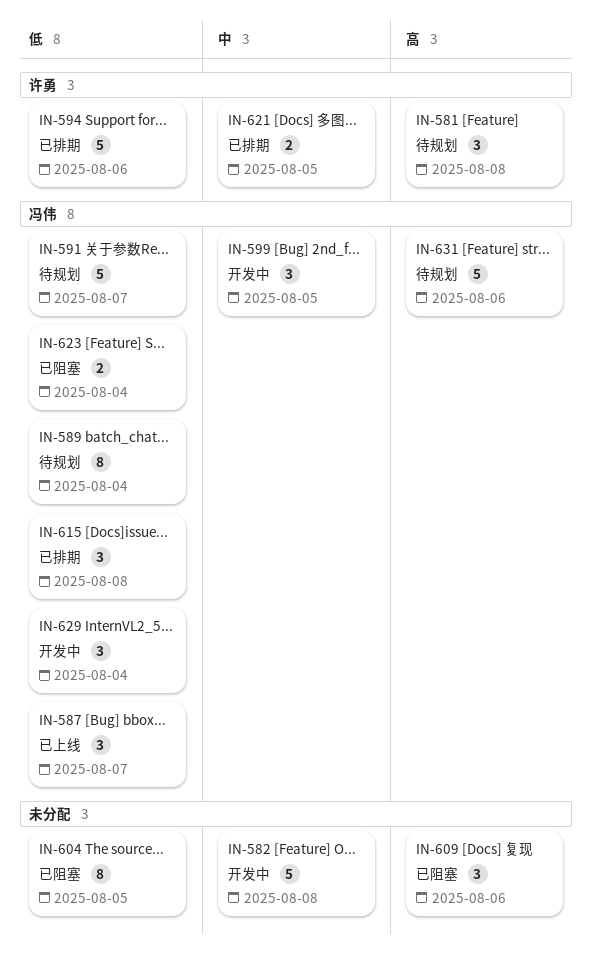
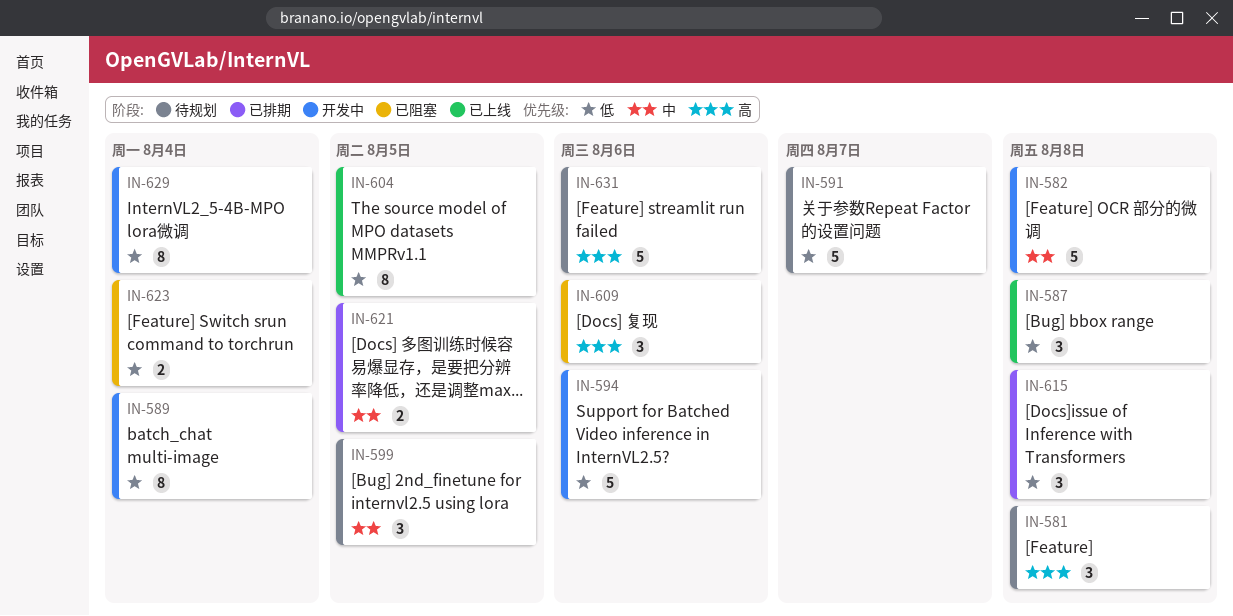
IN-587, due: Aug 7 -> Aug 8
IN-589, status: 待规划 -> 开发中
IN-594, status: 已排期 -> 开发中
IN-599, status: 开发中 -> 待规划
IN-604, status: 已阻塞 -> 已上线
IN-629, estimate: 3 -> 8

